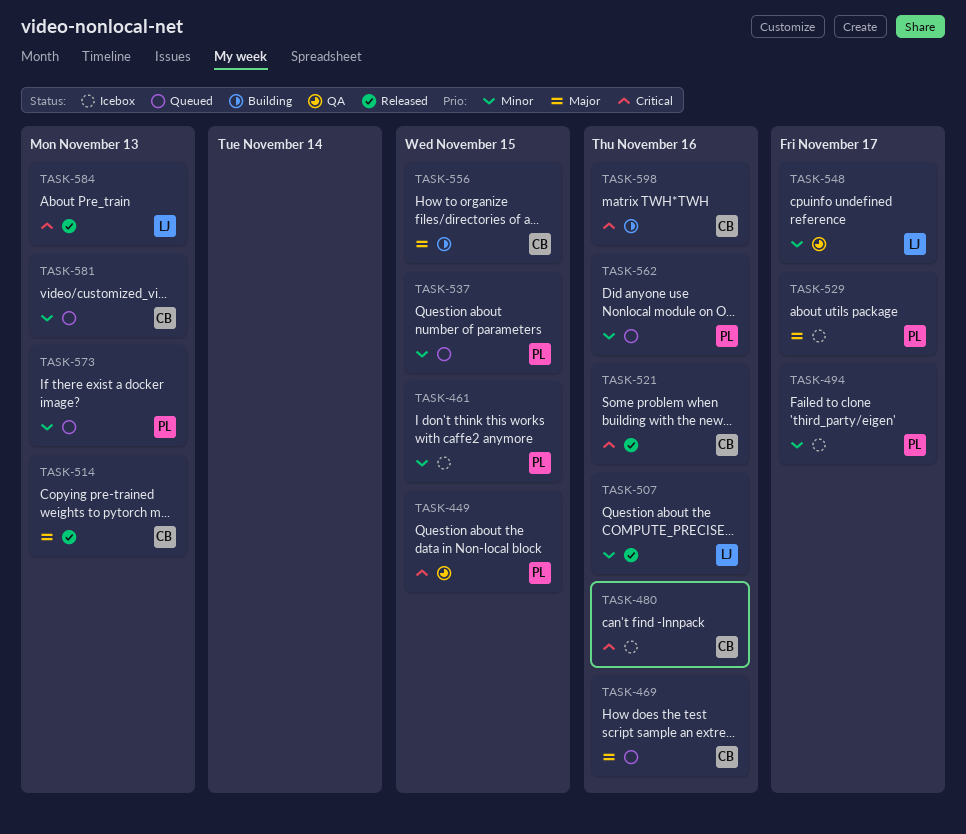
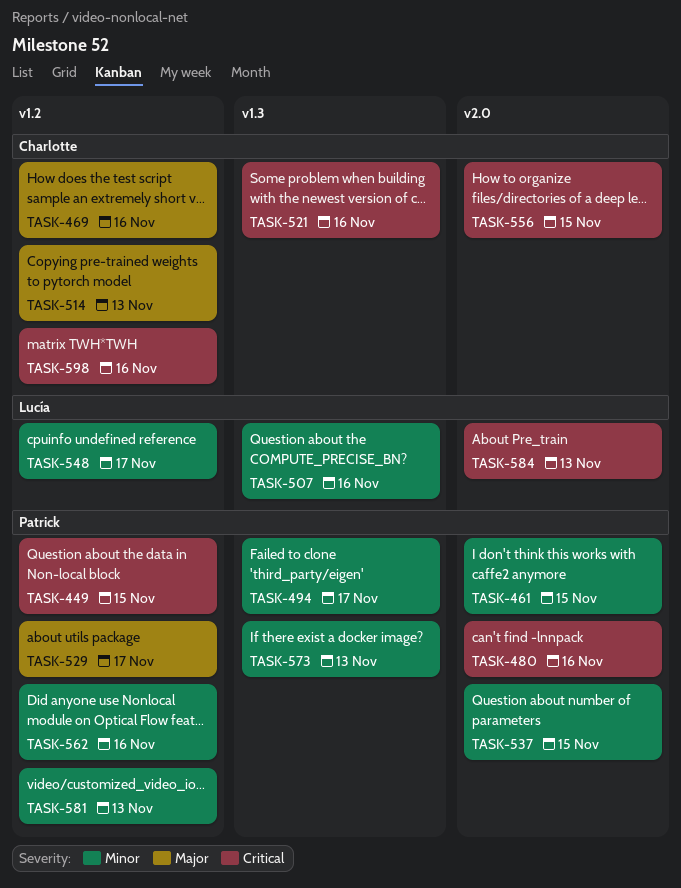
TASK-480, owner: Charlotte -> Patrick
TASK-556, priority: Major -> Critical
TASK-581, owner: Charlotte -> Patrick

